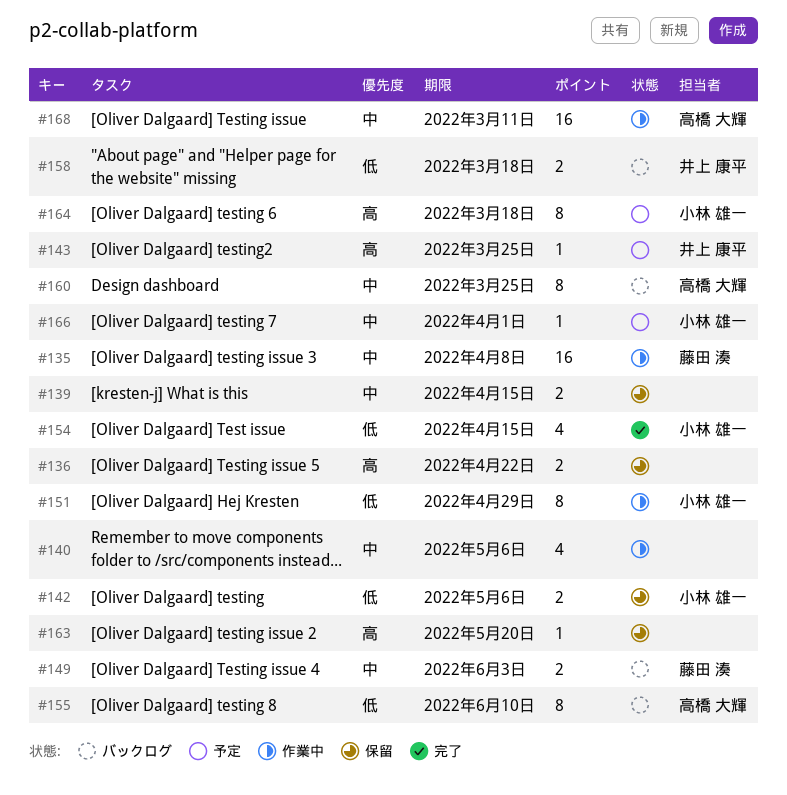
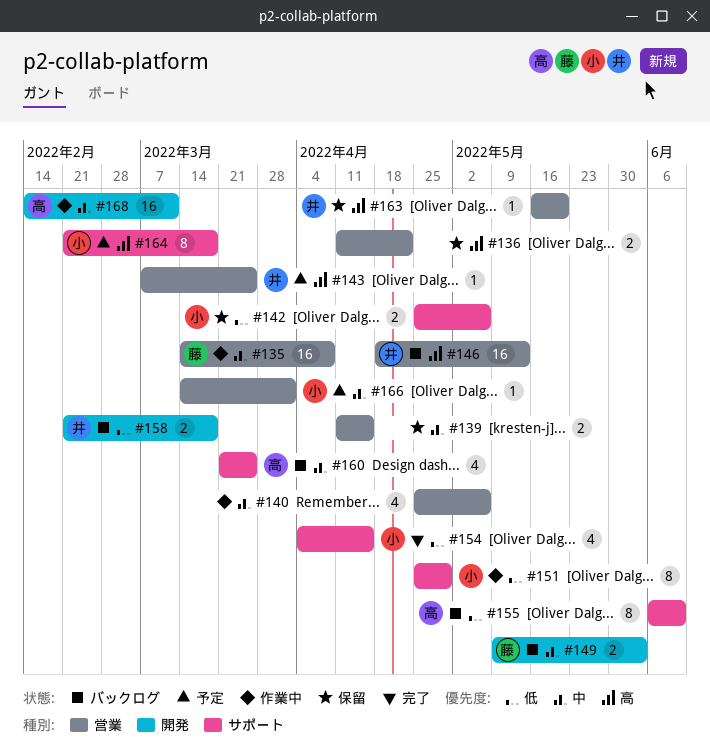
#146: none -> present
#160, estimate: 8 -> 4
#163, owner: none -> 井上 康平

